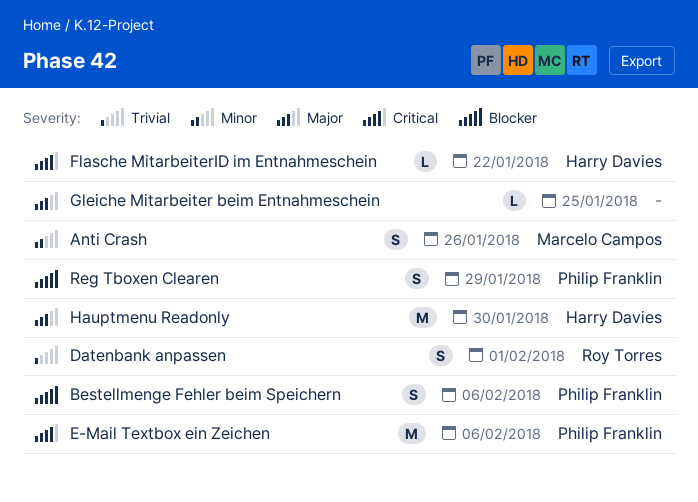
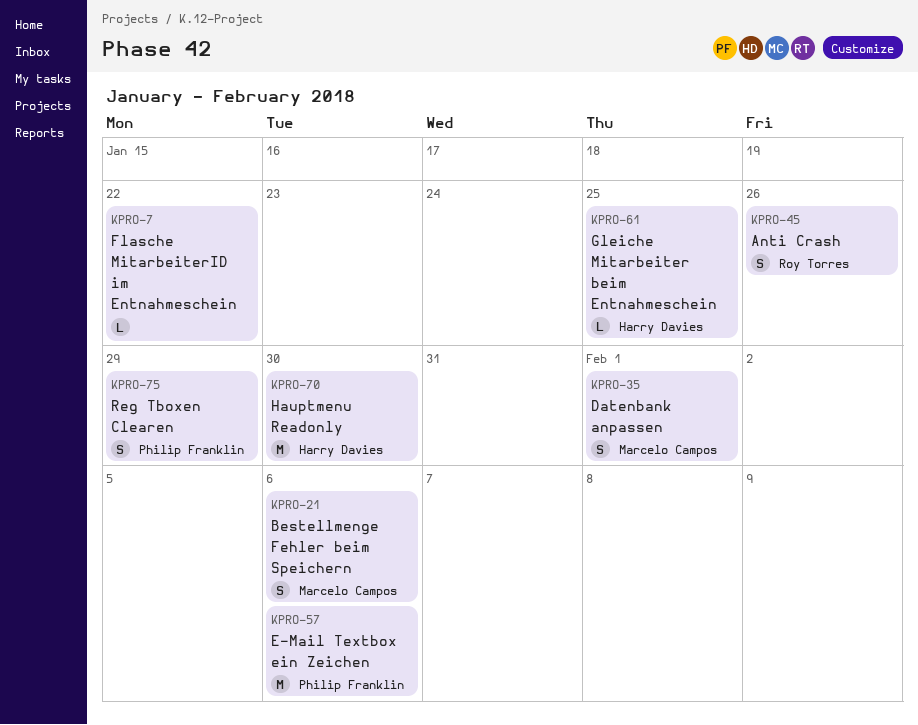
Anti Crash, owner: Marcelo Campos -> Roy Torres
Bestellmenge Fehler beim Speichern, owner: Philip Franklin -> Marcelo Campos
Datenbank anpassen, owner: Roy Torres -> Marcelo Campos
Flasche MitarbeiterID im Entnahmeschein, owner: Harry Davies -> none
Gleiche Mitarbeiter beim Entnahmeschein, owner: none -> Harry Davies

